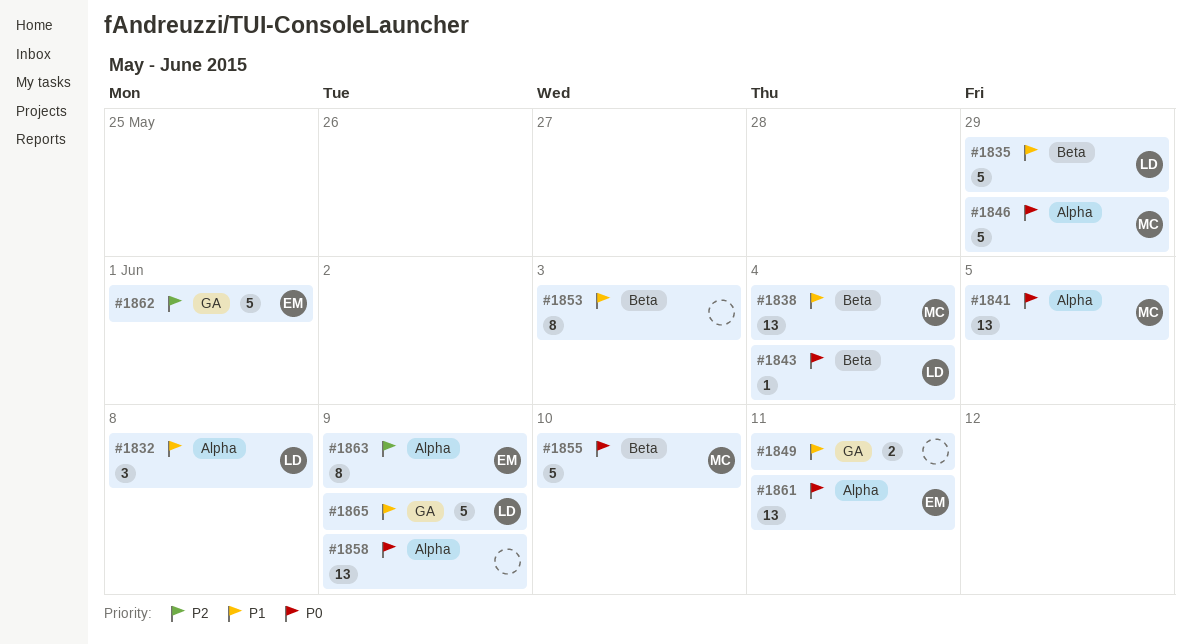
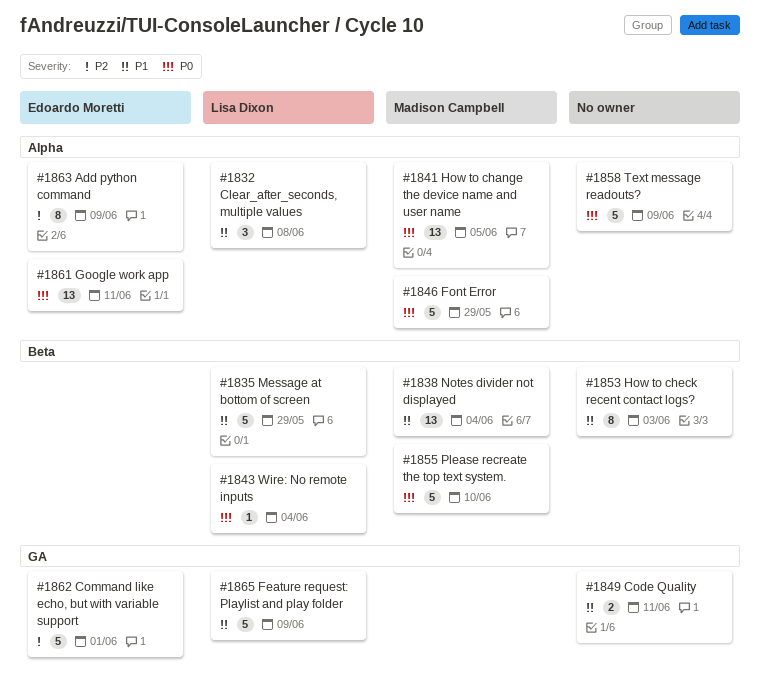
#1858, estimate: 13 -> 5

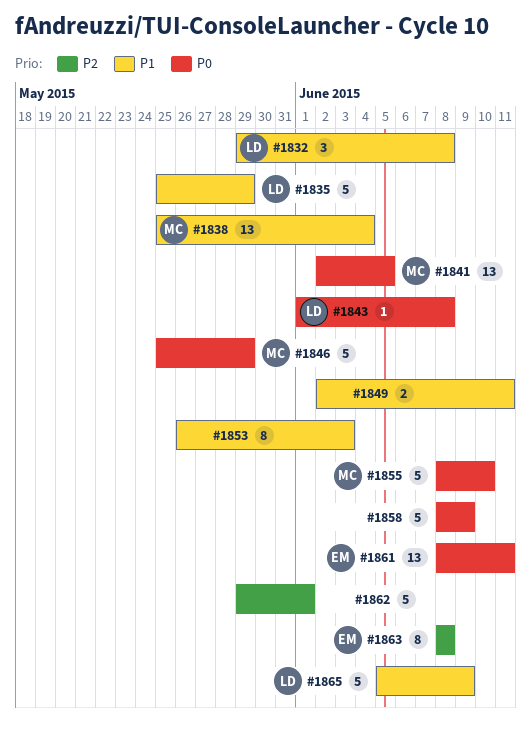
#1843, due: Jun 4 -> Jun 8
#1862, owner: Edoardo Moretti -> none
#1863, due: Jun 9 -> Jun 8

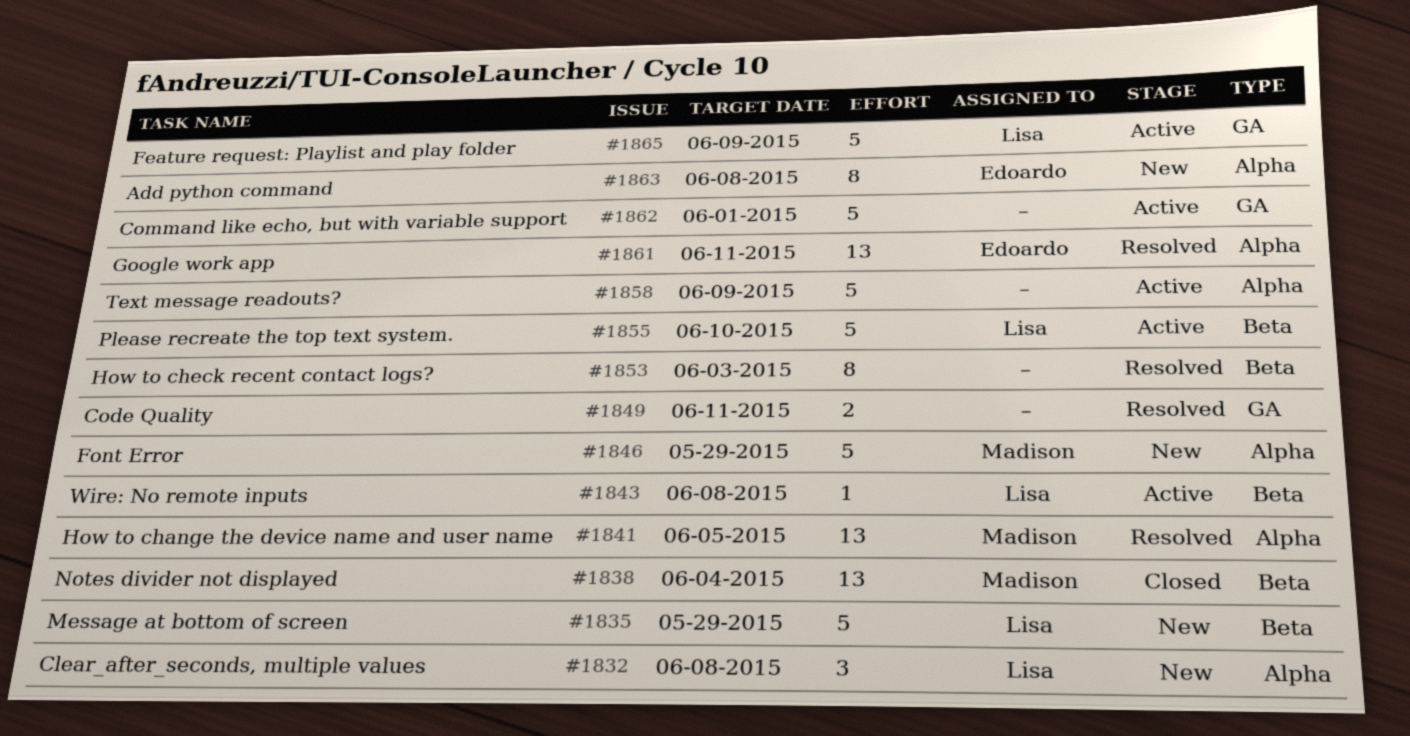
#1855, owner: Madison -> Lisa

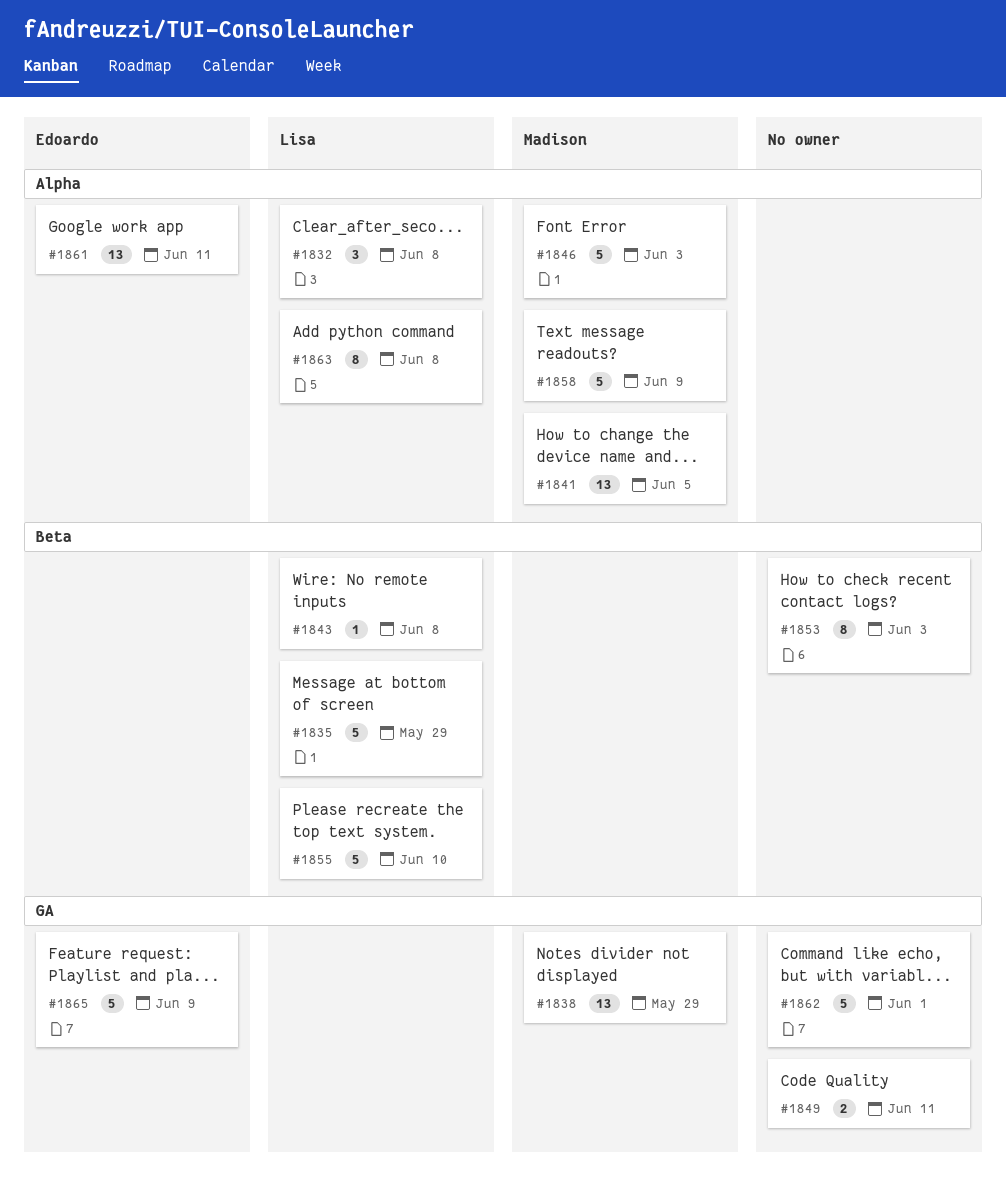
#1838, label: Beta -> GA
#1838, due: Jun 4 -> May 29
#1846, due: May 29 -> Jun 3
#1858, owner: none -> Madison
#1863, owner: Edoardo -> Lisa
#1865, owner: Lisa -> Edoardo

